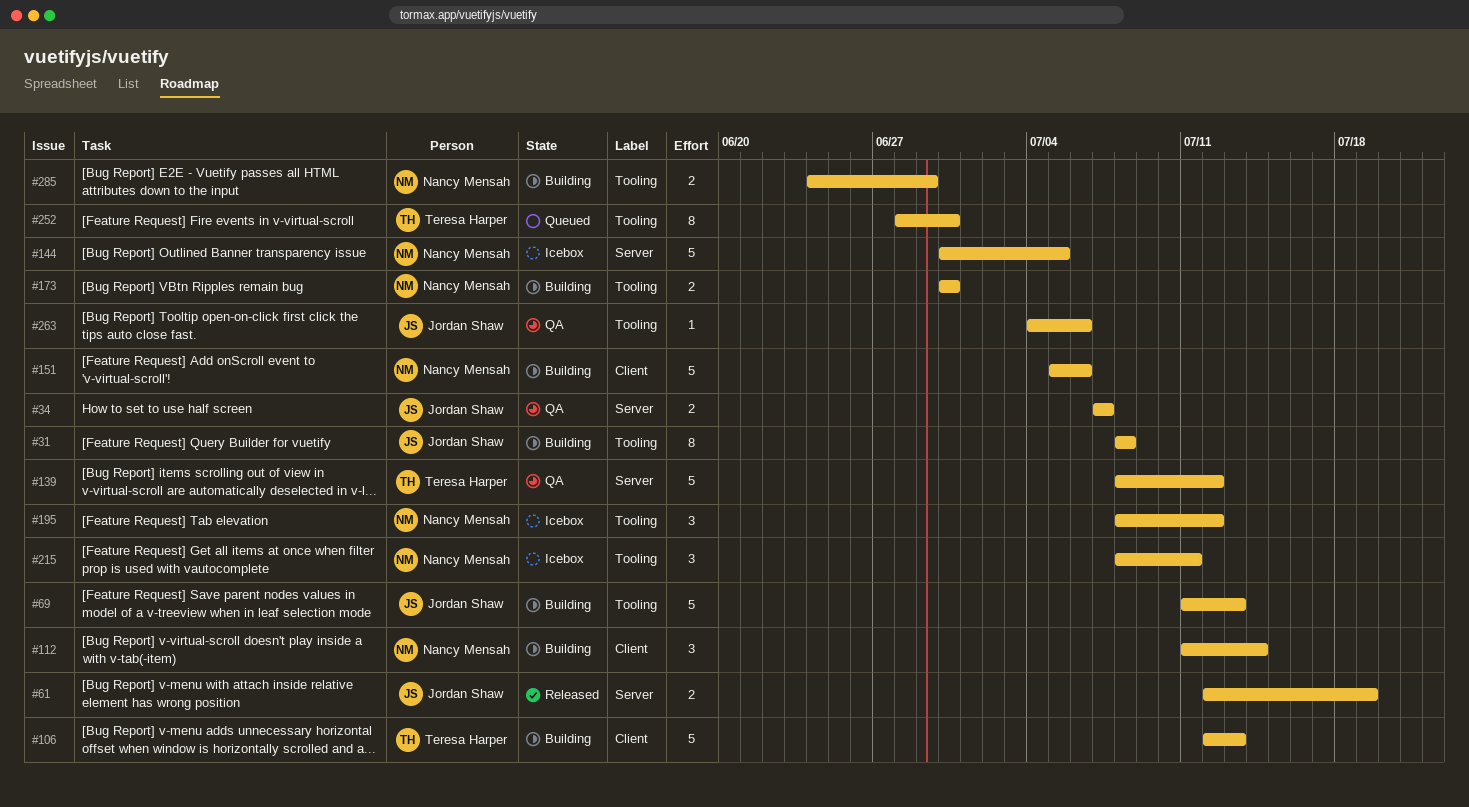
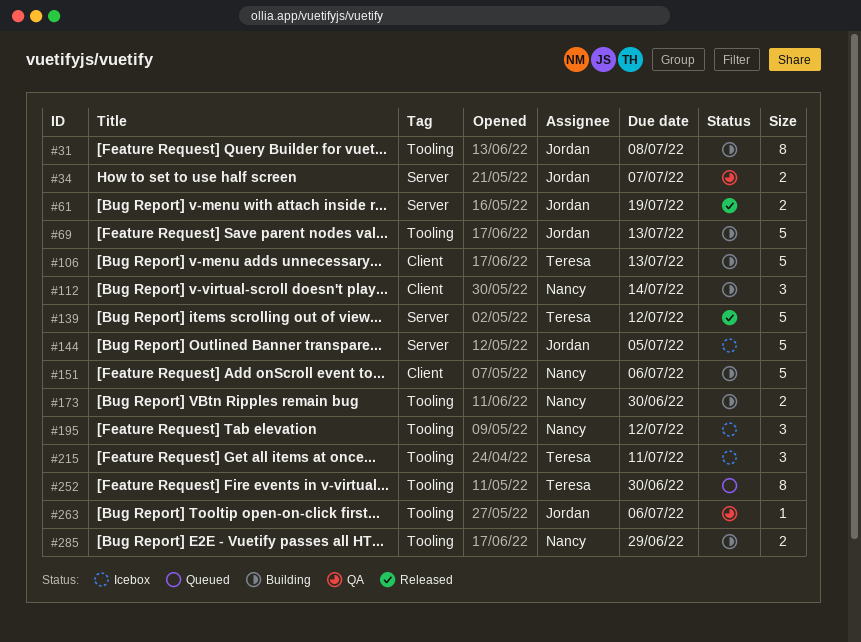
#139, status: QA -> Released
#144, owner: Nancy Mensah -> Jordan Shaw
#215, owner: Nancy Mensah -> Teresa Harper

